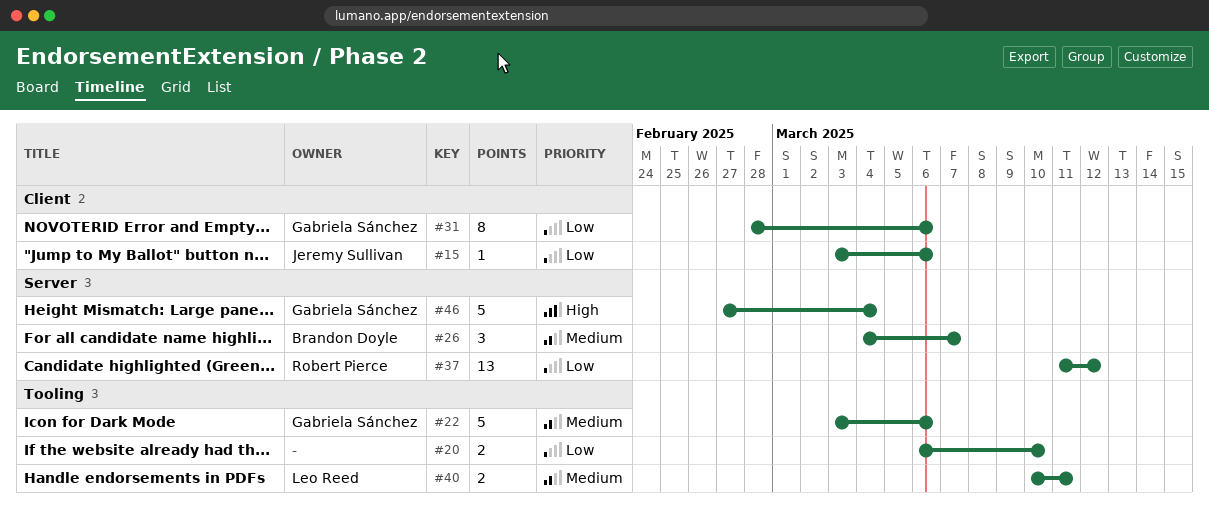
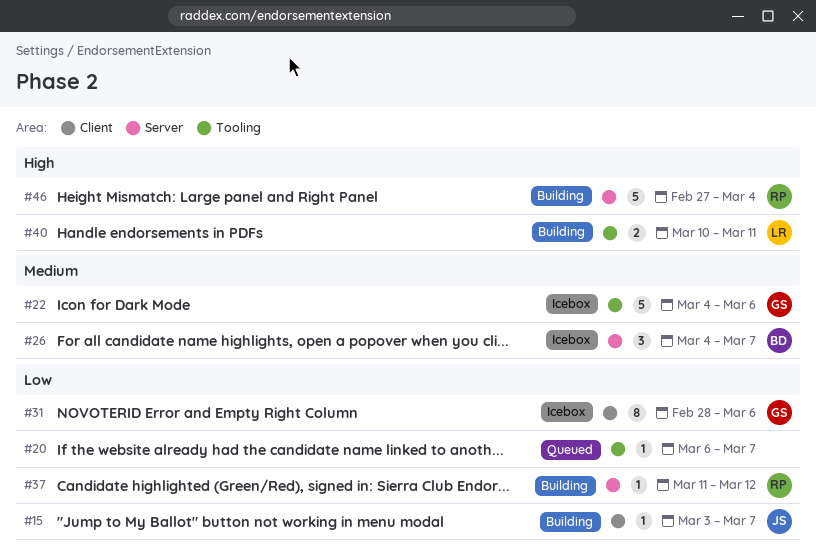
#15, due: Mar 6 -> Mar 7
#20, estimate: 2 -> 1
#20, due: Mar 10 -> Mar 7
#22, start: Mar 3 -> Mar 4
#37, estimate: 13 -> 1
#40, priority: Medium -> High
#46, owner: Gabriela Sánchez -> Robert Pierce

